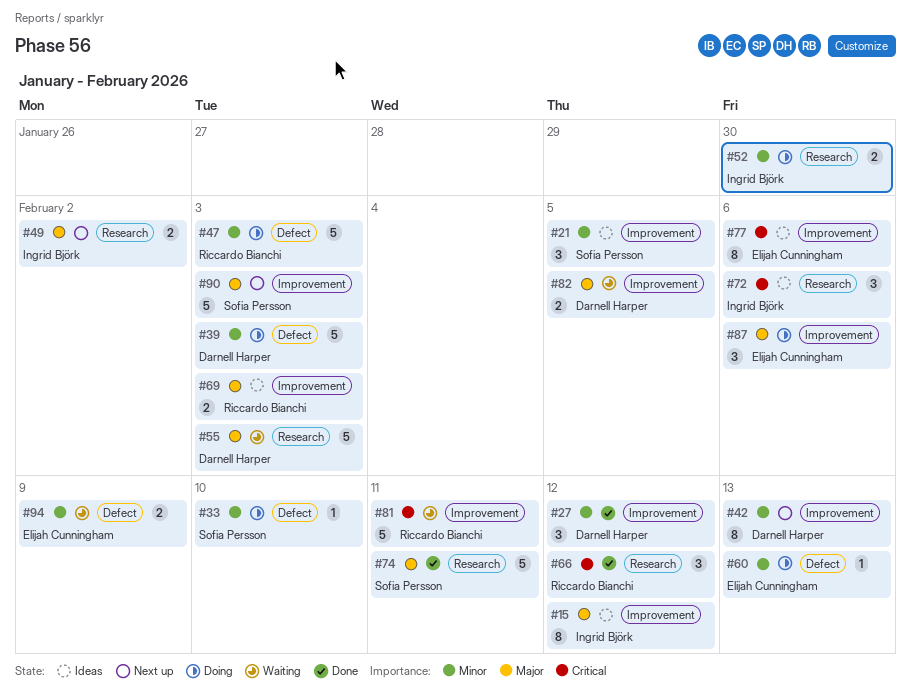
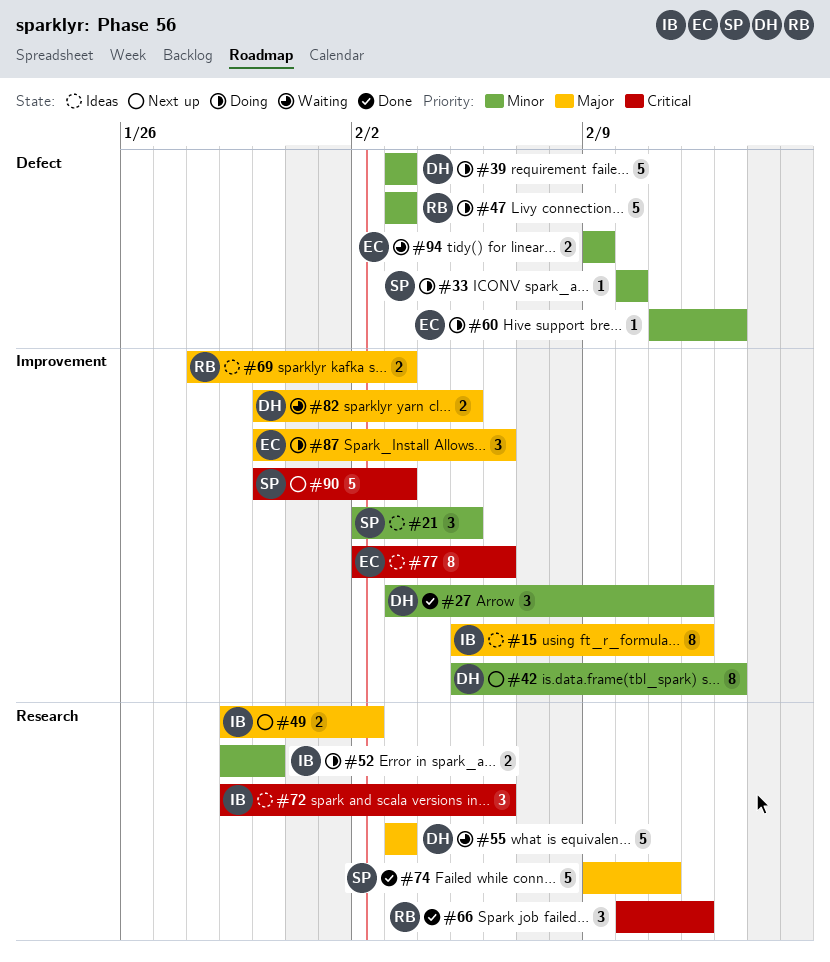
#81: present -> none
#90, priority: Major -> Critical

